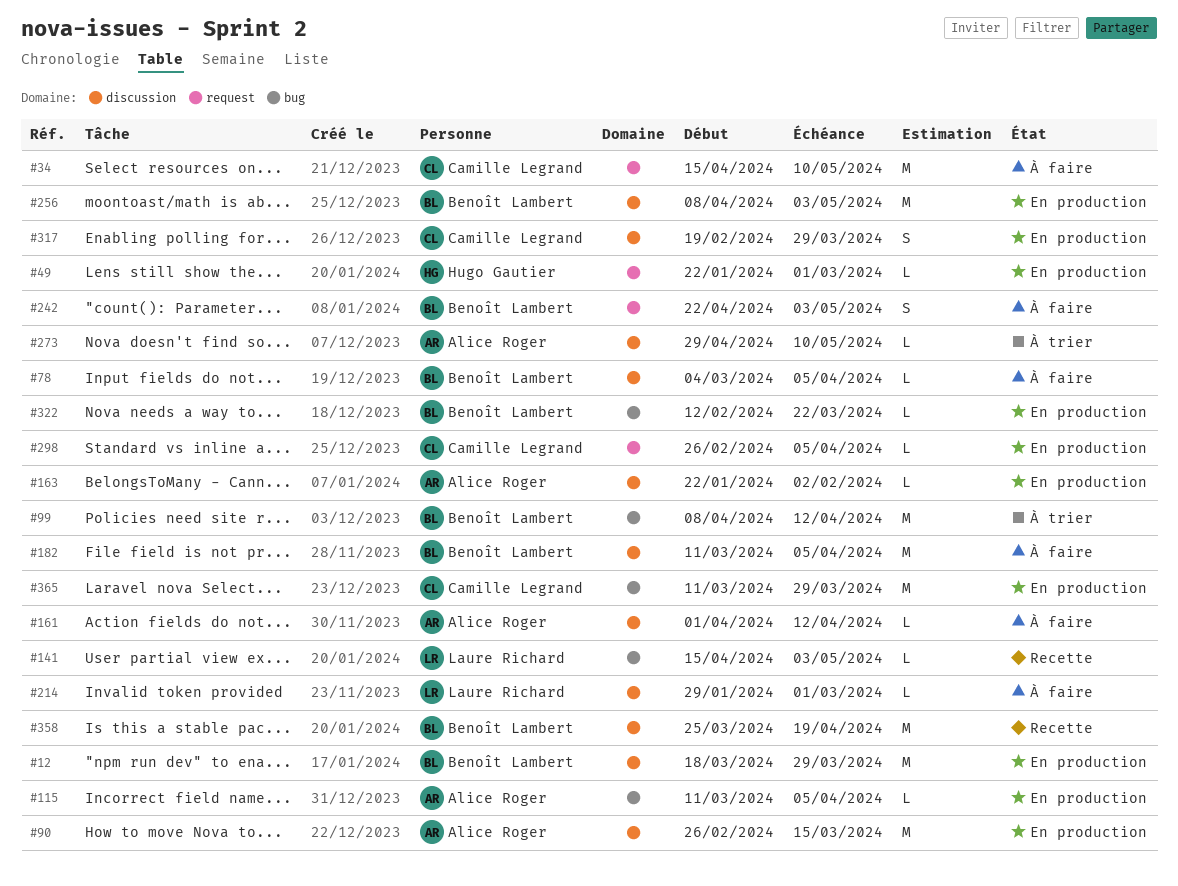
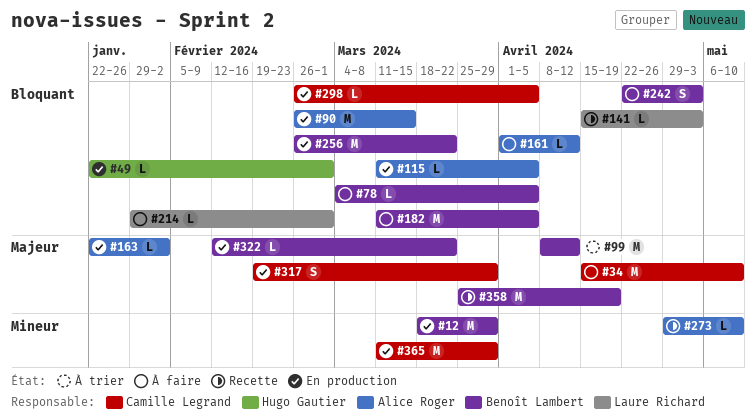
#256, start: Apr 8 -> Feb 26
#256, due: May 3 -> Mar 22
#273, status: À trier -> Recette

